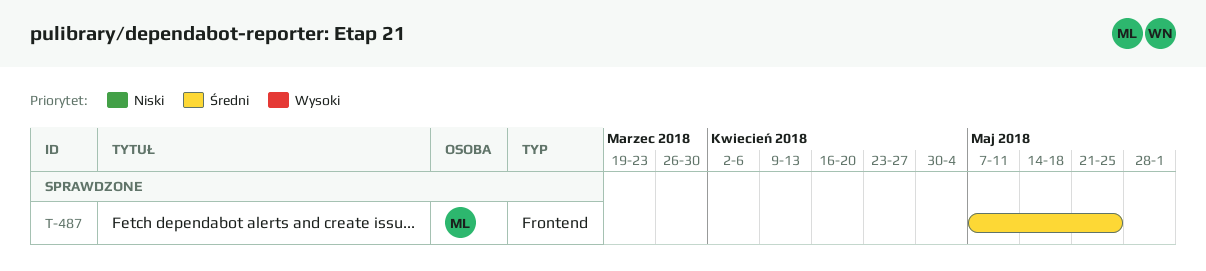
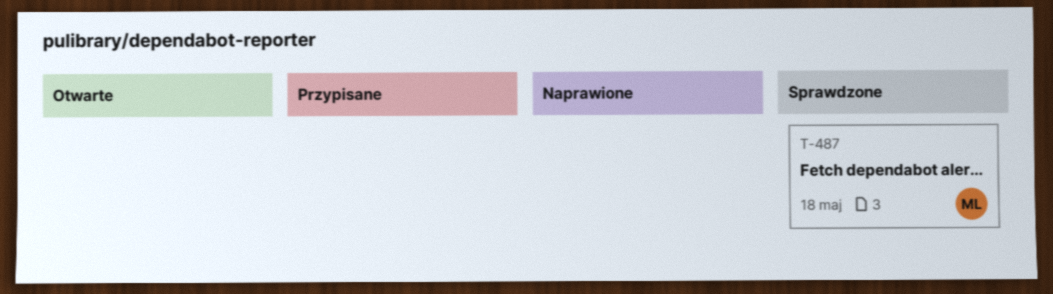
T-487, due: May 25 -> May 18

